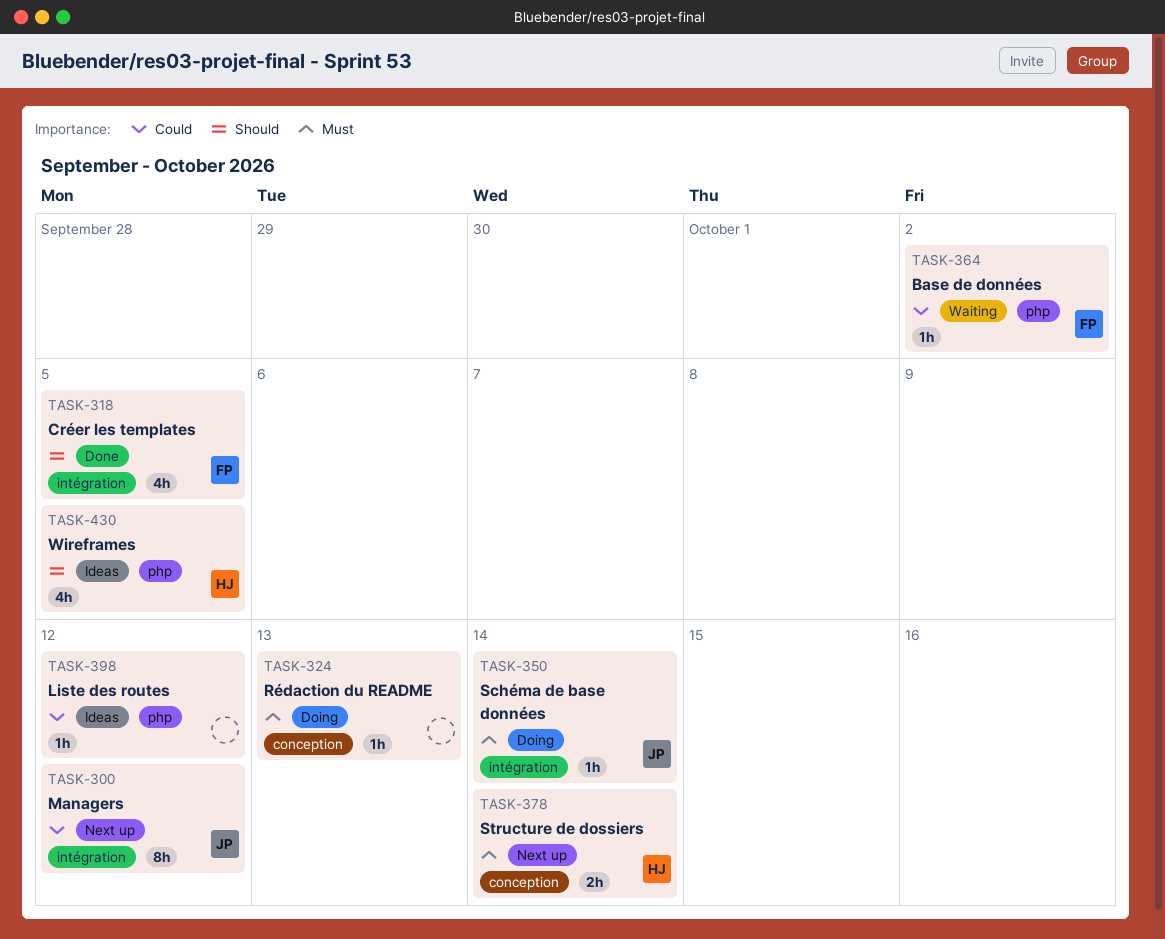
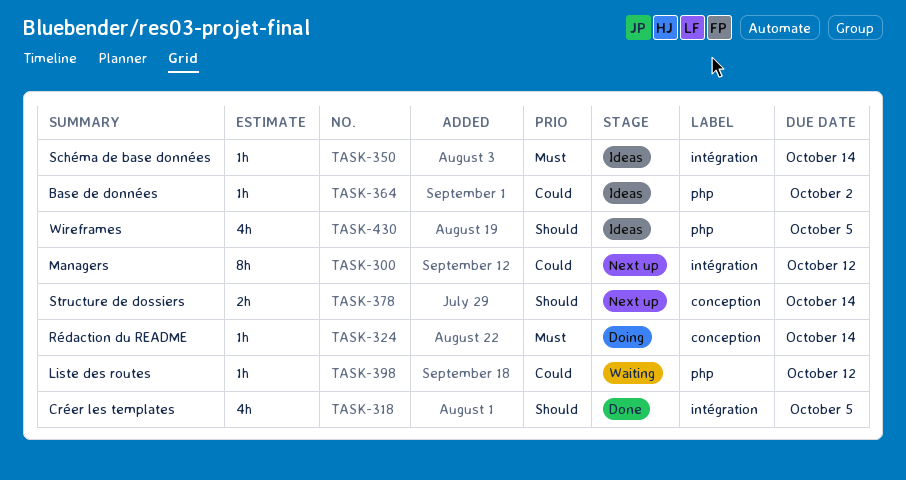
TASK-324, due: Oct 13 -> Oct 14
TASK-350, status: Doing -> Ideas
TASK-364, status: Waiting -> Ideas
TASK-378, priority: Must -> Should
TASK-398, status: Ideas -> Waiting

